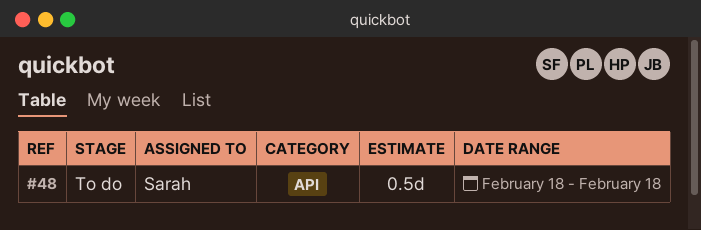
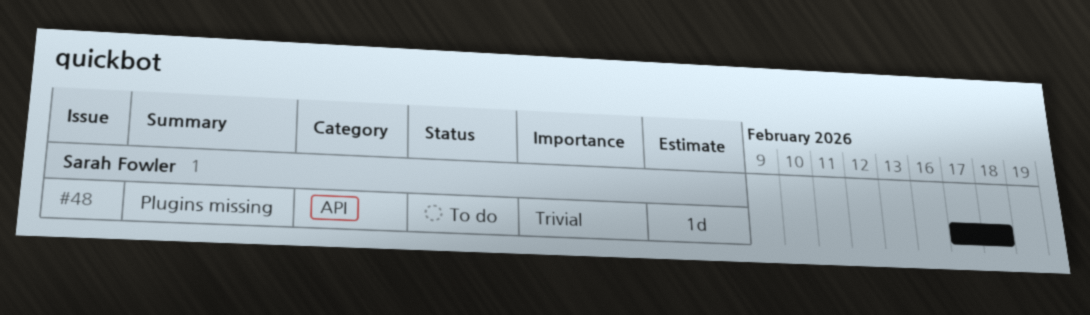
#48, estimate: 0.5d -> 1d
#48, start: Feb 18 -> Feb 17

